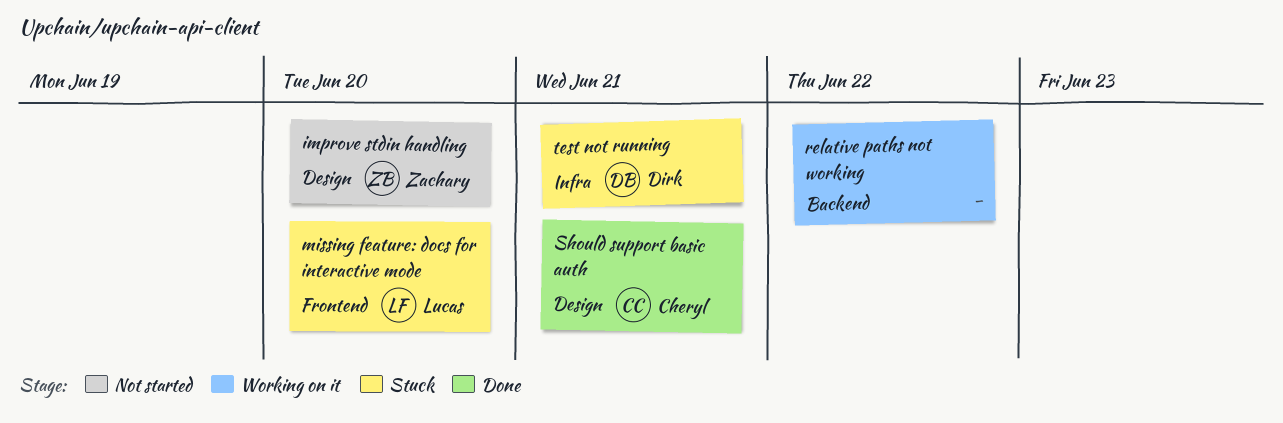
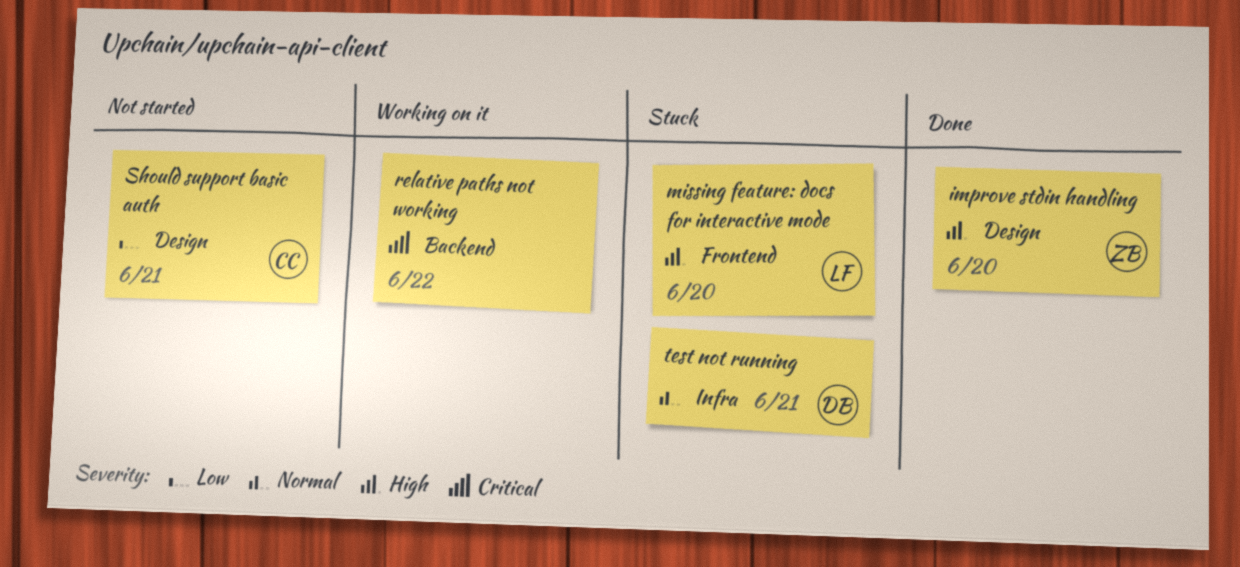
improve stdin handling, status: Not started -> Done
Should support basic auth, status: Done -> Not started

